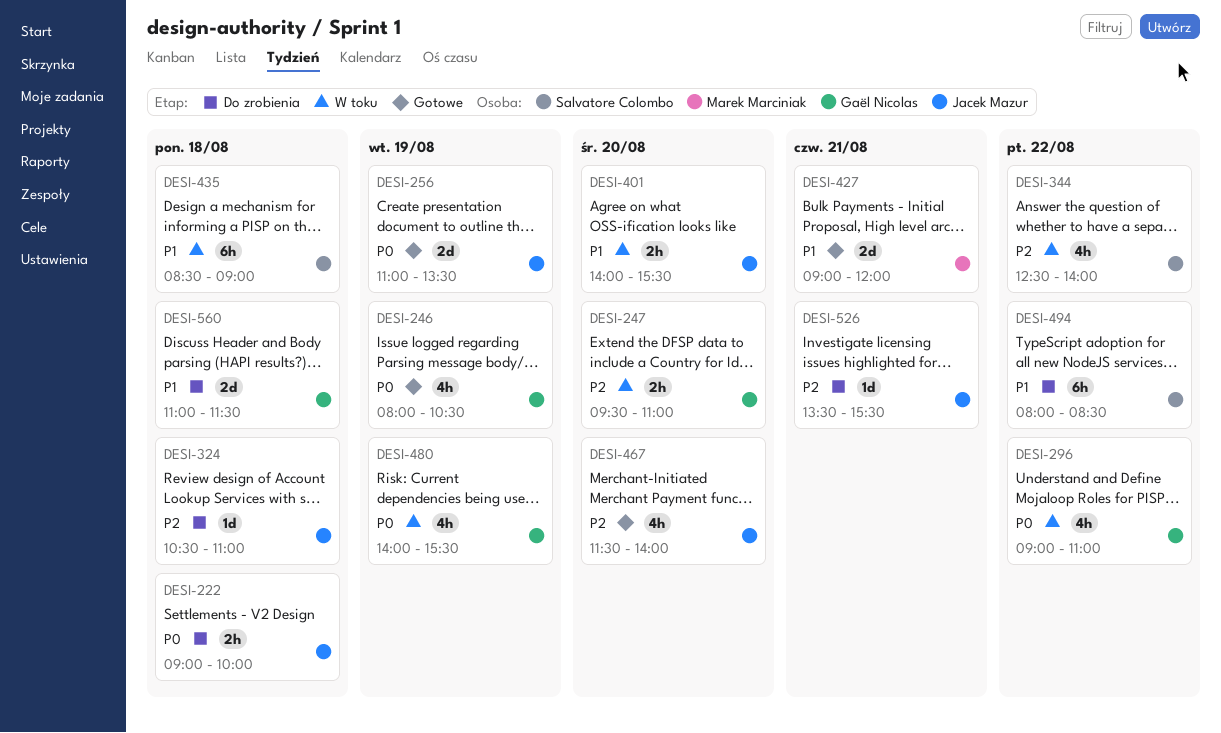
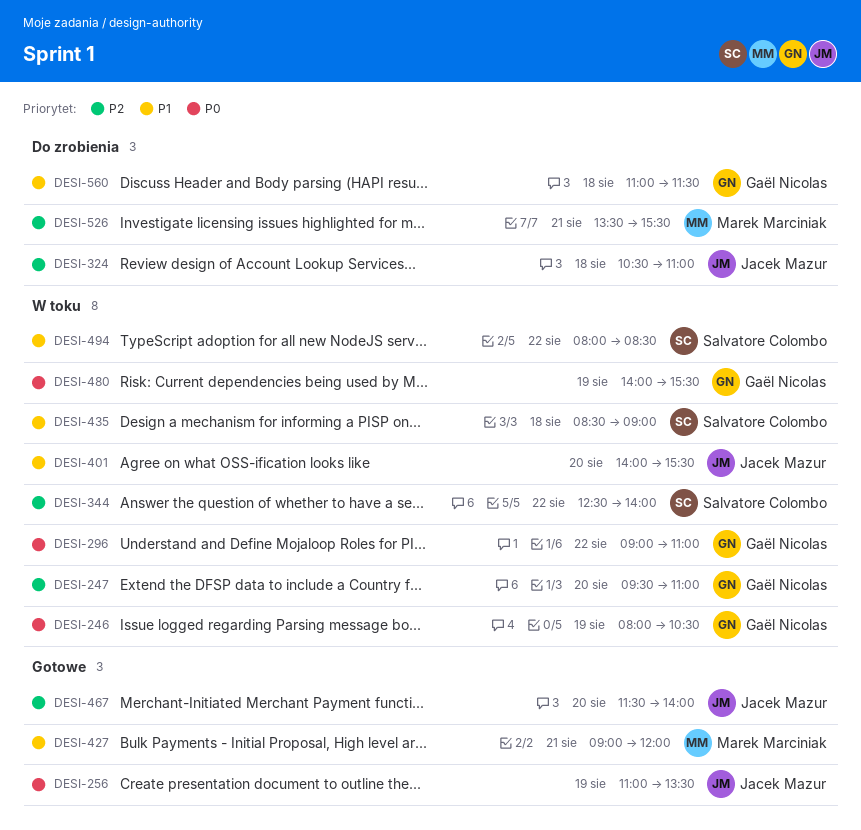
DESI-222: present -> none
DESI-246, status: Gotowe -> W toku
DESI-494, status: Do zrobienia -> W toku
DESI-526, owner: Jacek Mazur -> Marek Marciniak

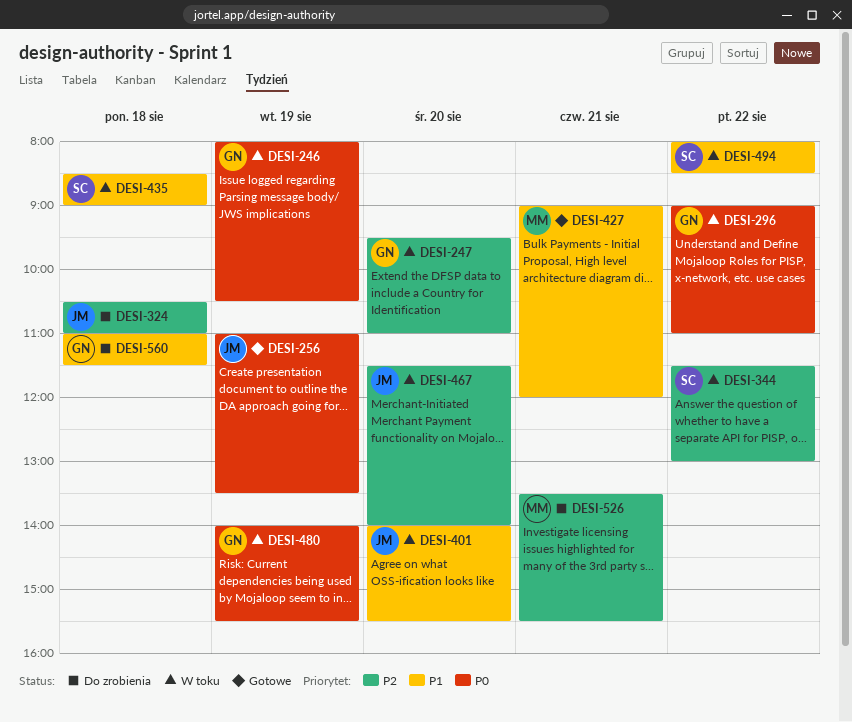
DESI-344, begins: 12:30 -> 11:30
DESI-344, ends: 14:00 -> 13:00
DESI-467, status: Gotowe -> W toku

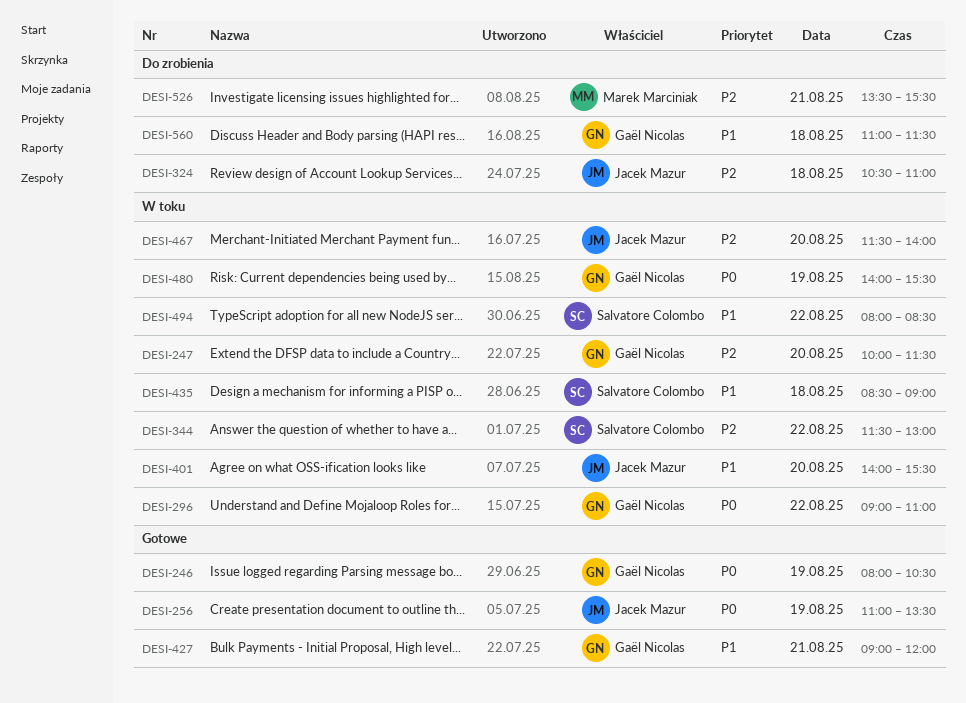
DESI-246, status: W toku -> Gotowe
DESI-247, begins: 09:30 -> 10:00
DESI-247, ends: 11:00 -> 11:30
DESI-427, owner: Marek Marciniak -> Gaël Nicolas

